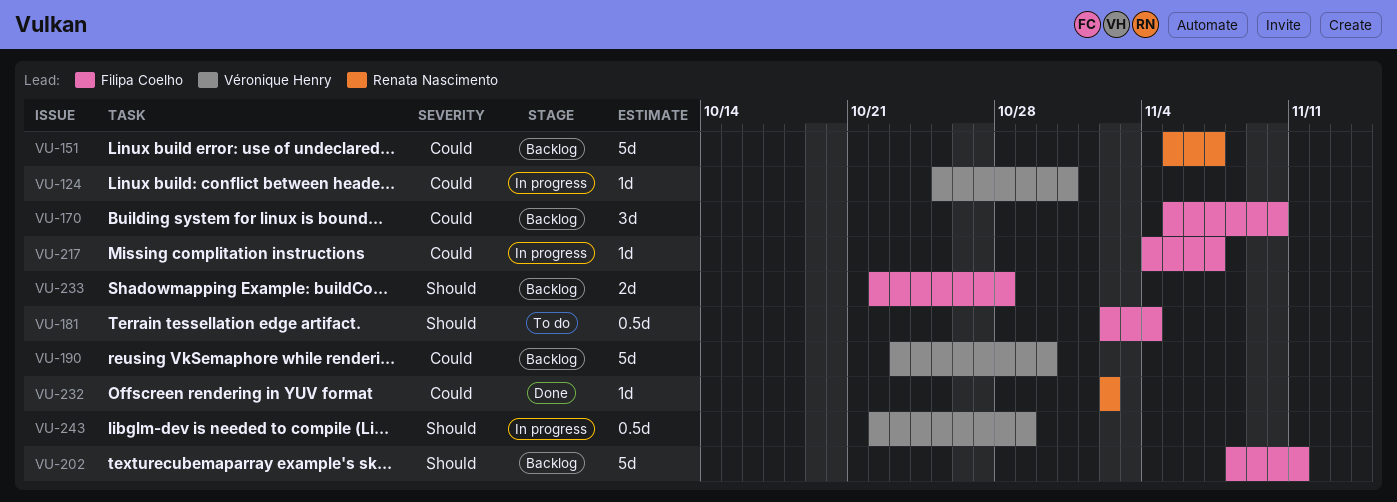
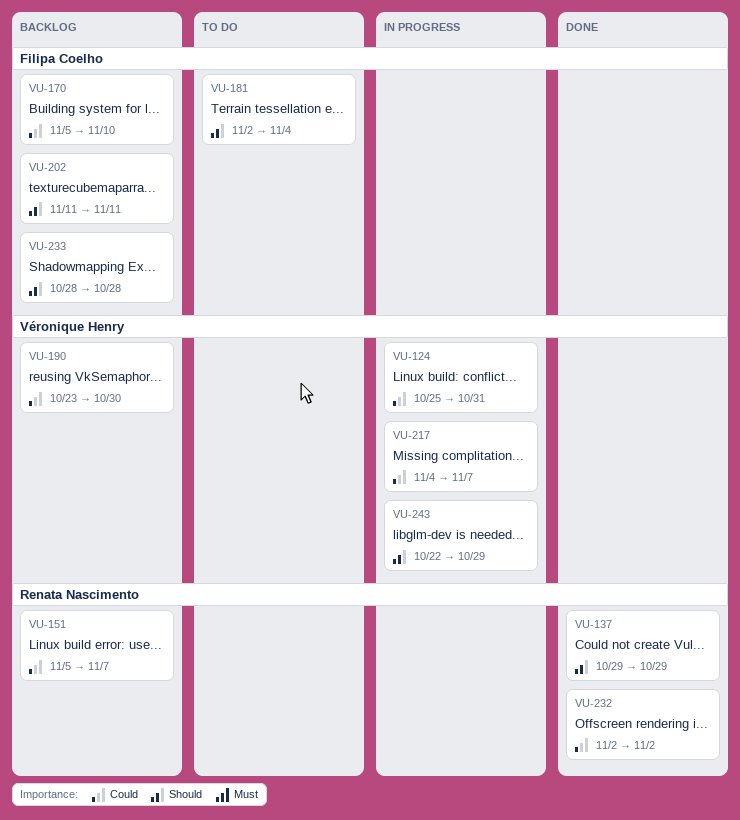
VU-137: none -> present
VU-202, start: Nov 8 -> Nov 11
VU-217, owner: Filipa Coelho -> Véronique Henry
VU-233, start: Oct 22 -> Oct 28

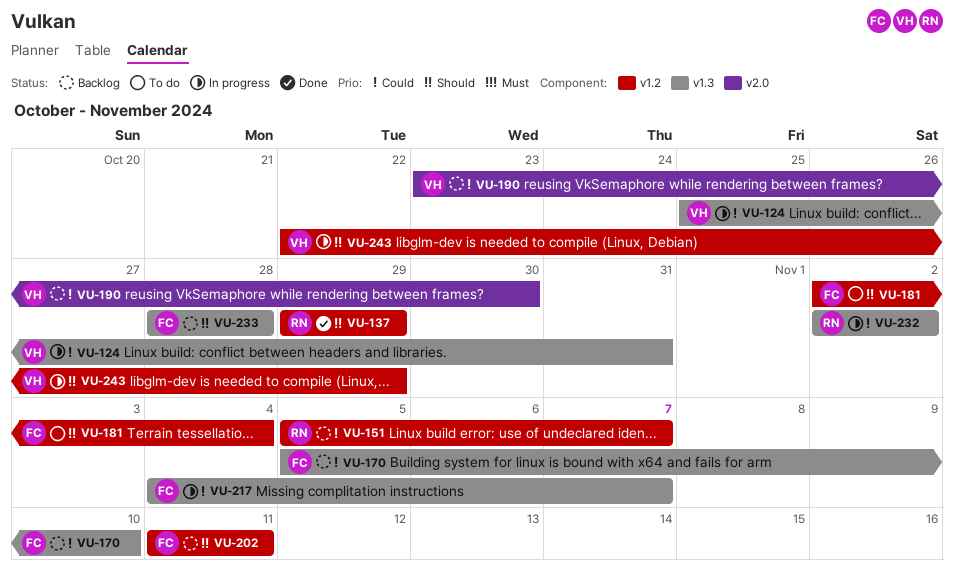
VU-217, owner: Véronique Henry -> Filipa Coelho
VU-232, status: Done -> In progress

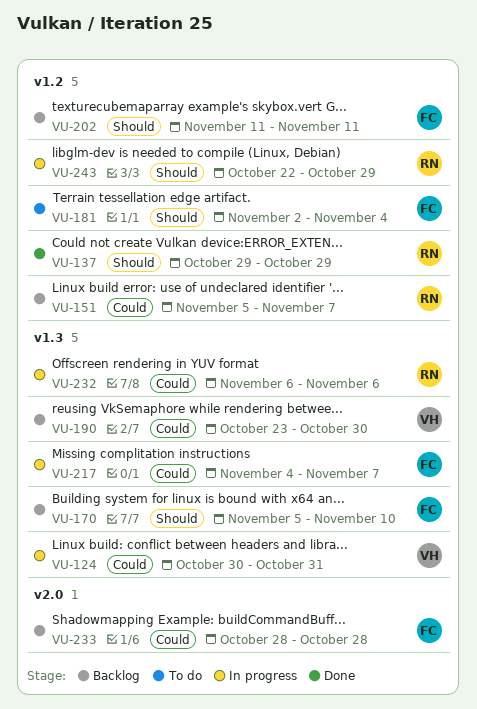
VU-124, start: Oct 25 -> Oct 30
VU-170, priority: Could -> Should
VU-190, label: v2.0 -> v1.3
VU-232, start: Nov 2 -> Nov 6
VU-232, due: Nov 2 -> Nov 6
VU-233, priority: Should -> Could
VU-233, label: v1.3 -> v2.0
VU-243, owner: VH -> RN

